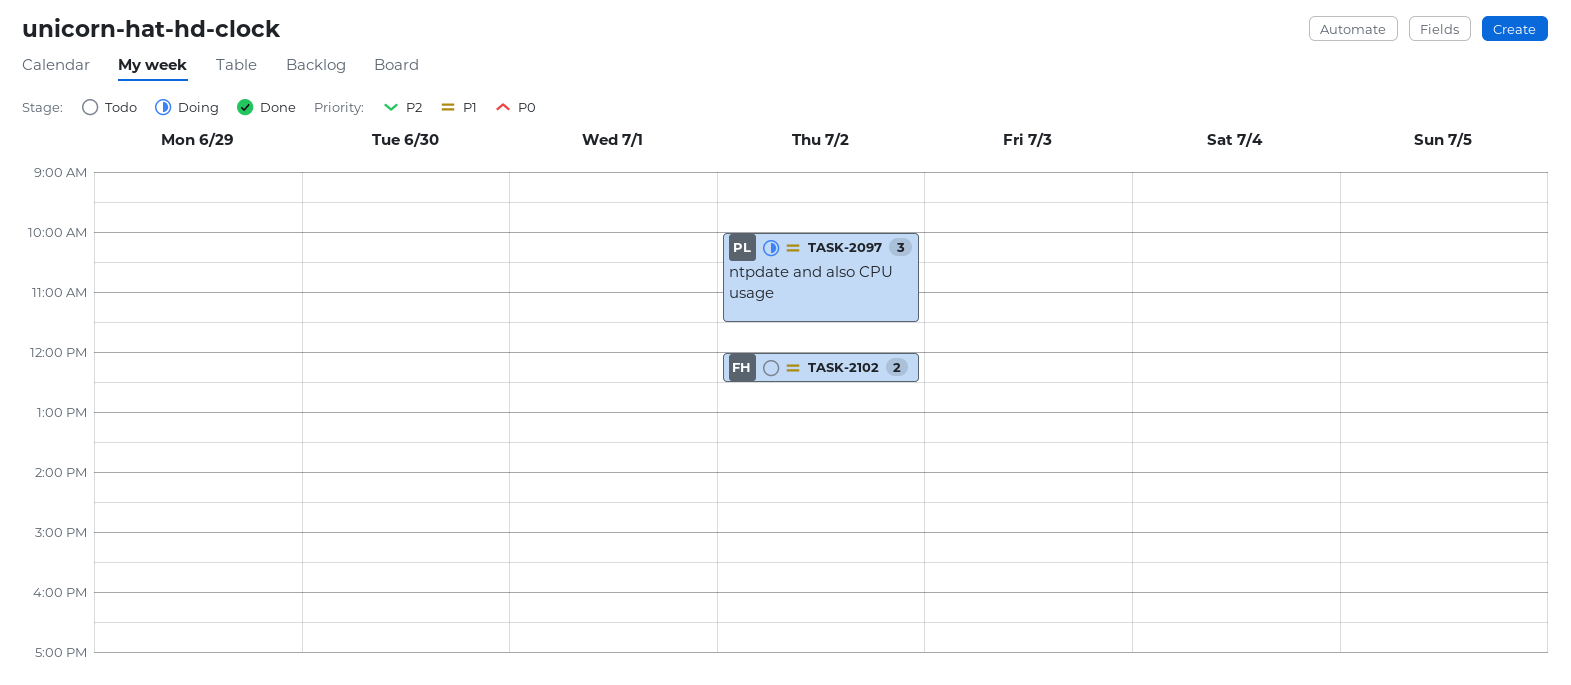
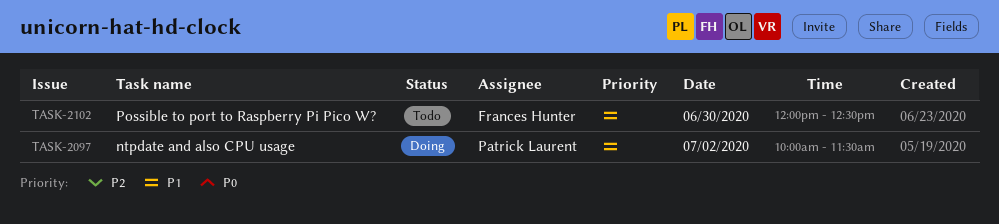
TASK-2102, day: Jul 2 -> Jun 30

